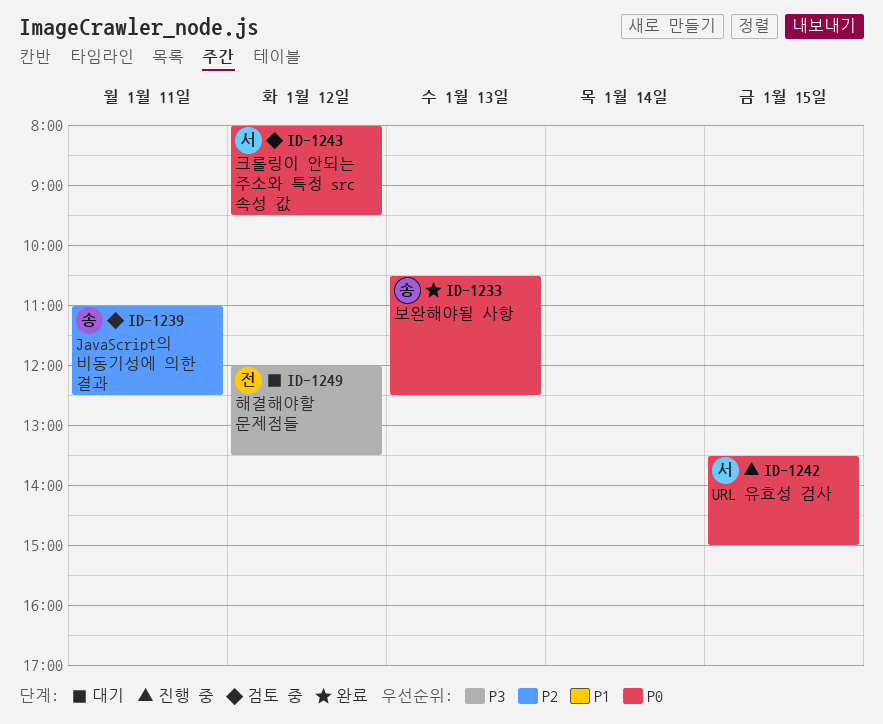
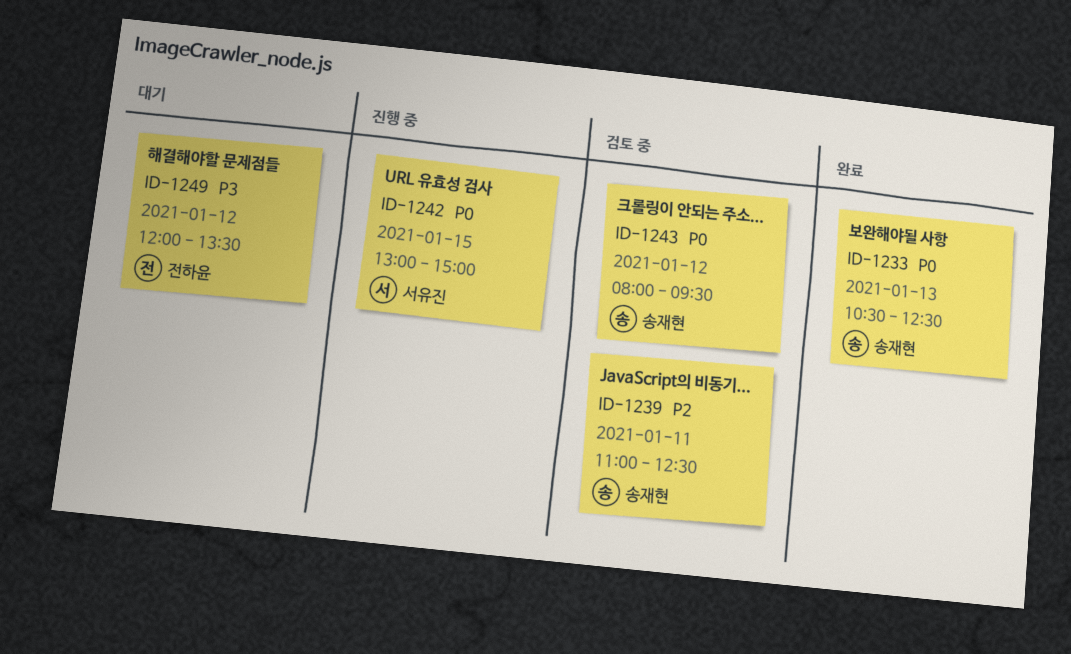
ID-1242, begins: 13:30 -> 13:00
ID-1243, owner: 서유진 -> 송재현

